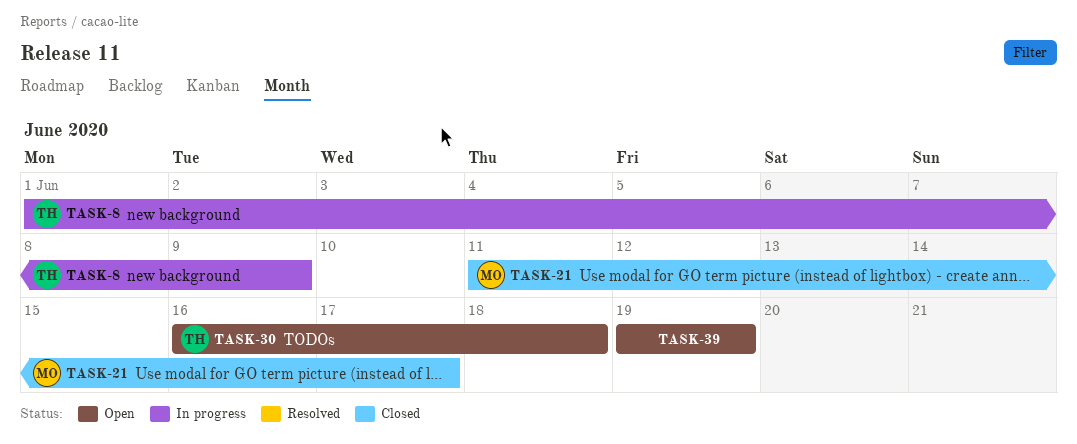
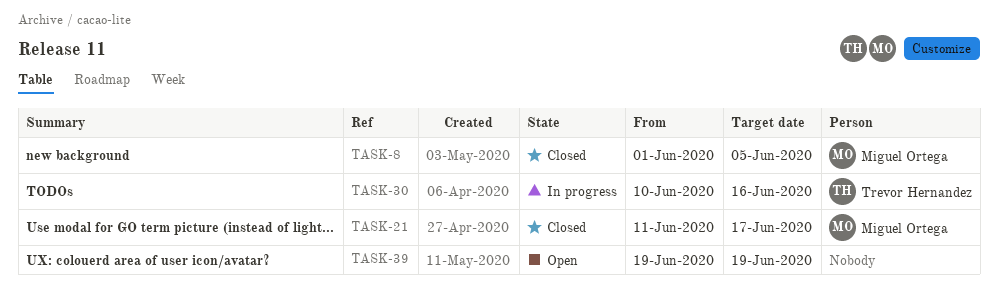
TASK-8, status: In progress -> Closed
TASK-8, owner: Trevor Hernandez -> Miguel Ortega
TASK-8, due: Jun 9 -> Jun 5
TASK-30, status: Open -> In progress
TASK-30, start: Jun 16 -> Jun 10
TASK-30, due: Jun 18 -> Jun 16

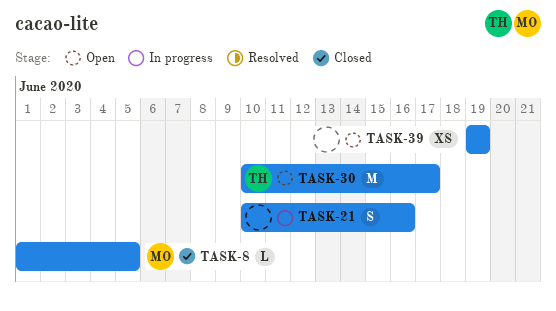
TASK-21, status: Closed -> In progress
TASK-21, owner: Miguel Ortega -> none
TASK-21, start: Jun 11 -> Jun 10
TASK-21, due: Jun 17 -> Jun 16
TASK-30, status: In progress -> Open
TASK-30, due: Jun 16 -> Jun 17

